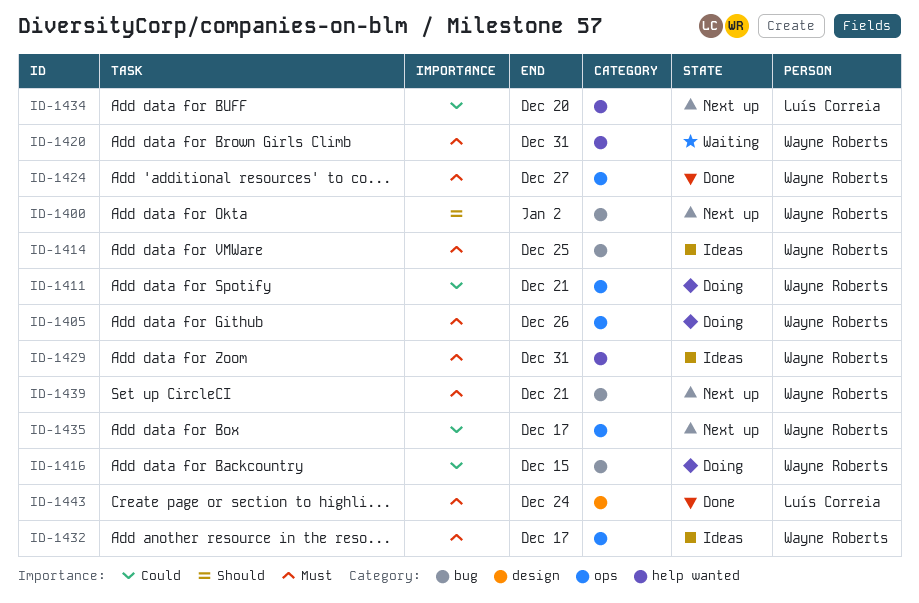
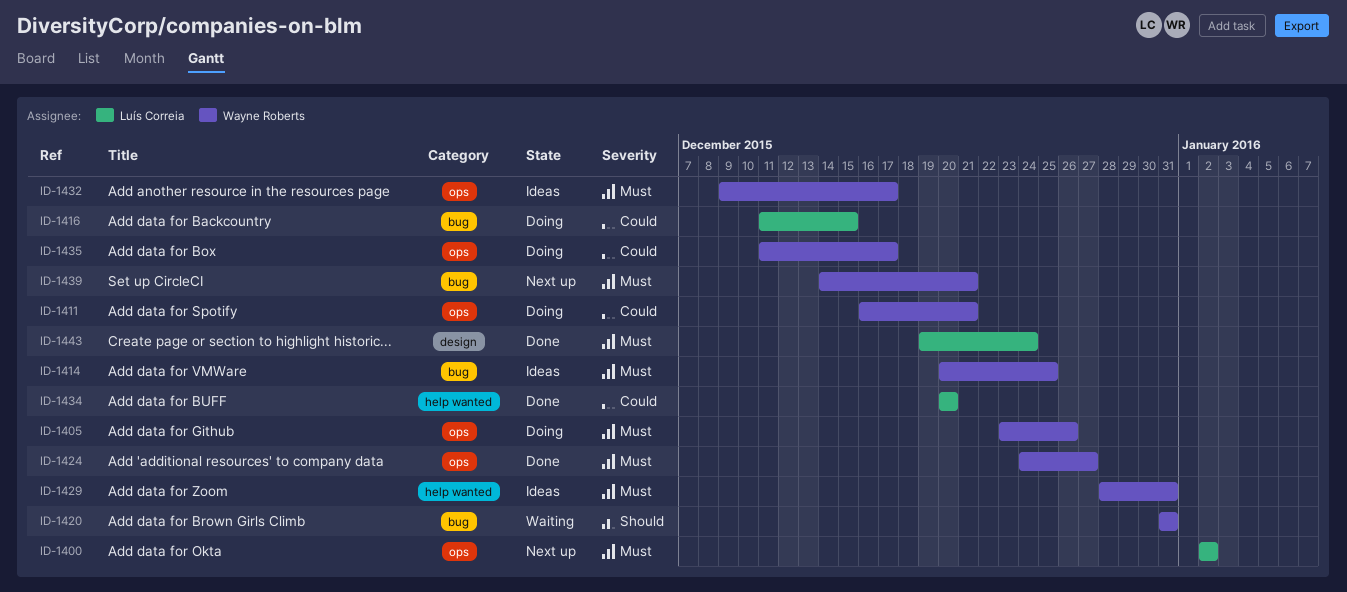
ID-1400, owner: Wayne Roberts -> Luís Correia
ID-1400, priority: Should -> Must
ID-1400, label: bug -> ops
ID-1416, owner: Wayne Roberts -> Luís Correia
ID-1420, priority: Must -> Should
ID-1420, label: help wanted -> bug
ID-1434, status: Next up -> Done
ID-1435, status: Next up -> Doing

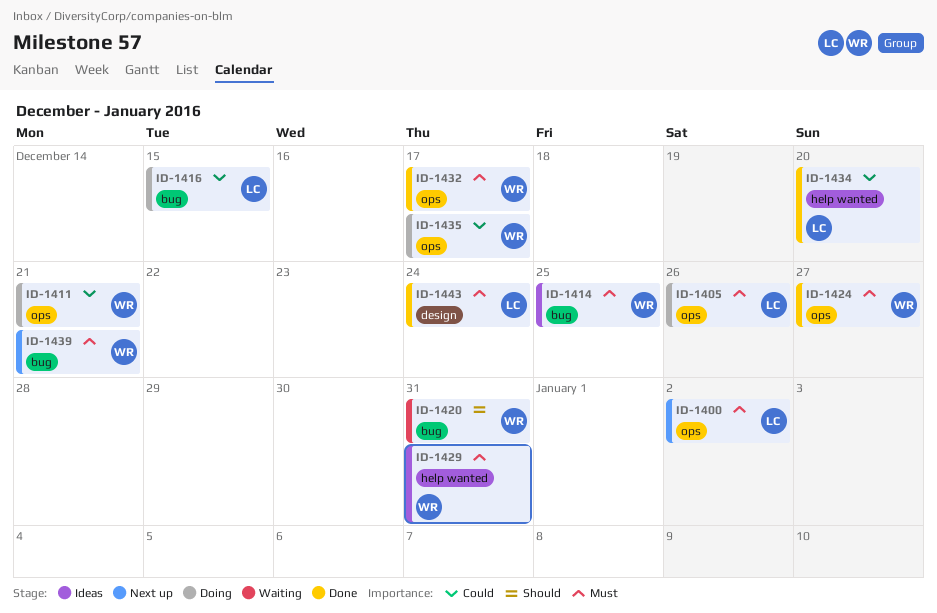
ID-1405, owner: Wayne Roberts -> Luís Correia
ID-1432, status: Ideas -> Done

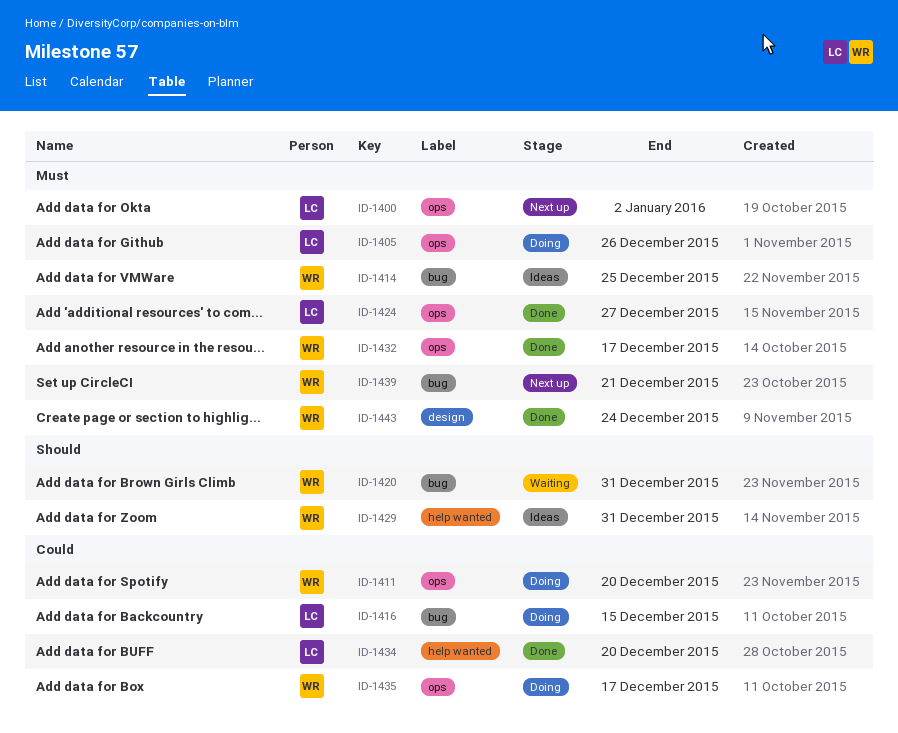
ID-1411, due: Dec 21 -> Dec 20
ID-1424, owner: WR -> LC
ID-1429, priority: Must -> Should
ID-1443, owner: LC -> WR

